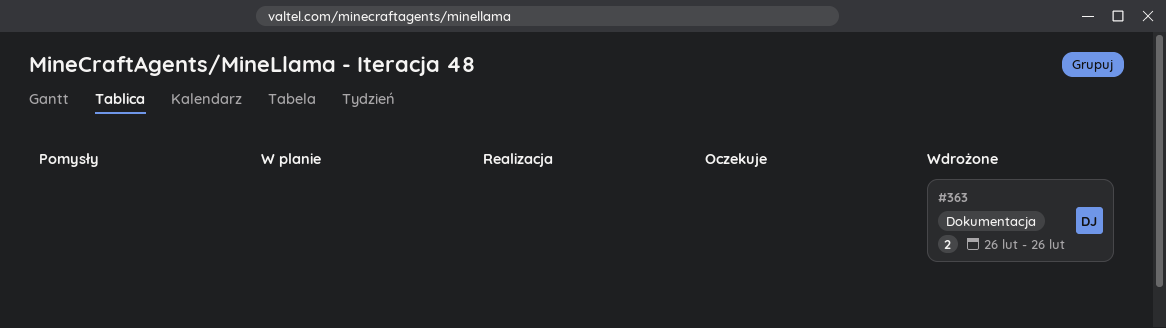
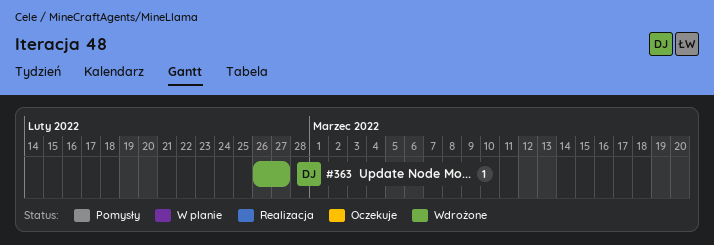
#363, estimate: 2 -> 1
#363, due: Feb 26 -> Feb 27

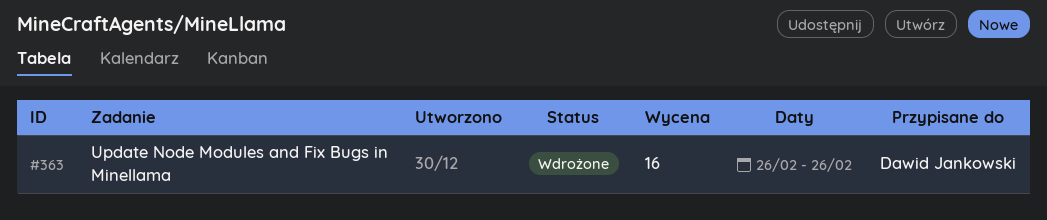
#363, estimate: 1 -> 16
#363, due: Feb 27 -> Feb 26

